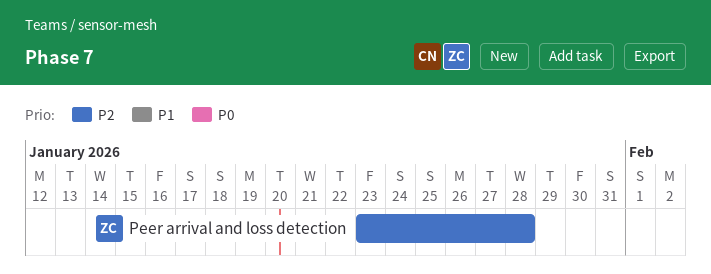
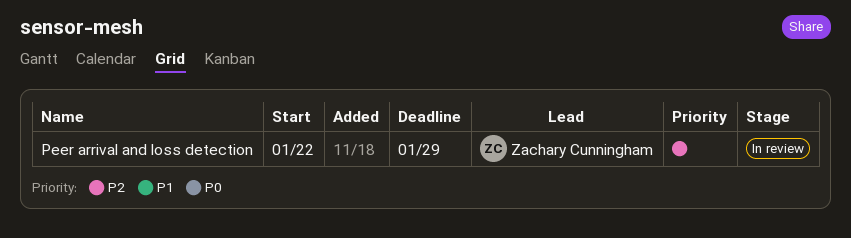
Peer arrival and loss detection, start: Jan 23 -> Jan 22
Peer arrival and loss detection, due: Jan 28 -> Jan 29

